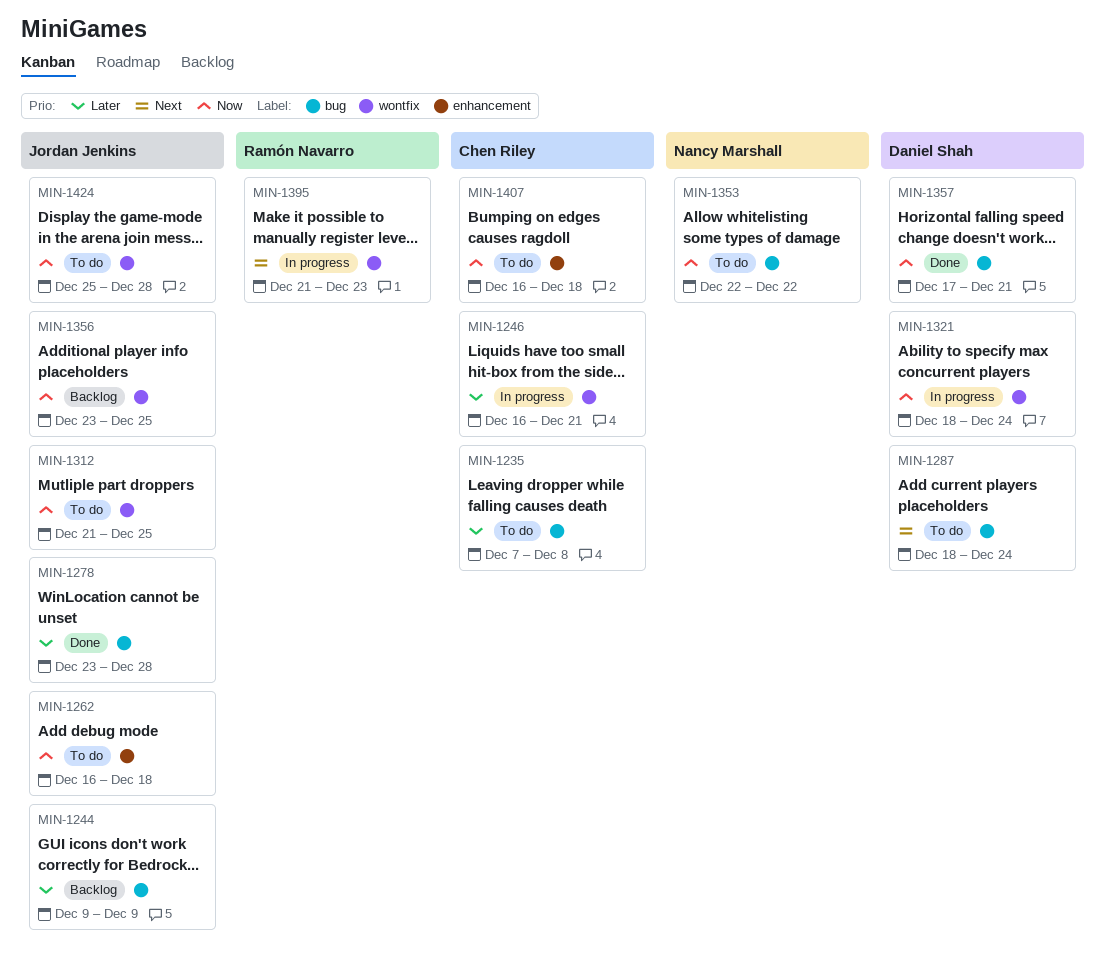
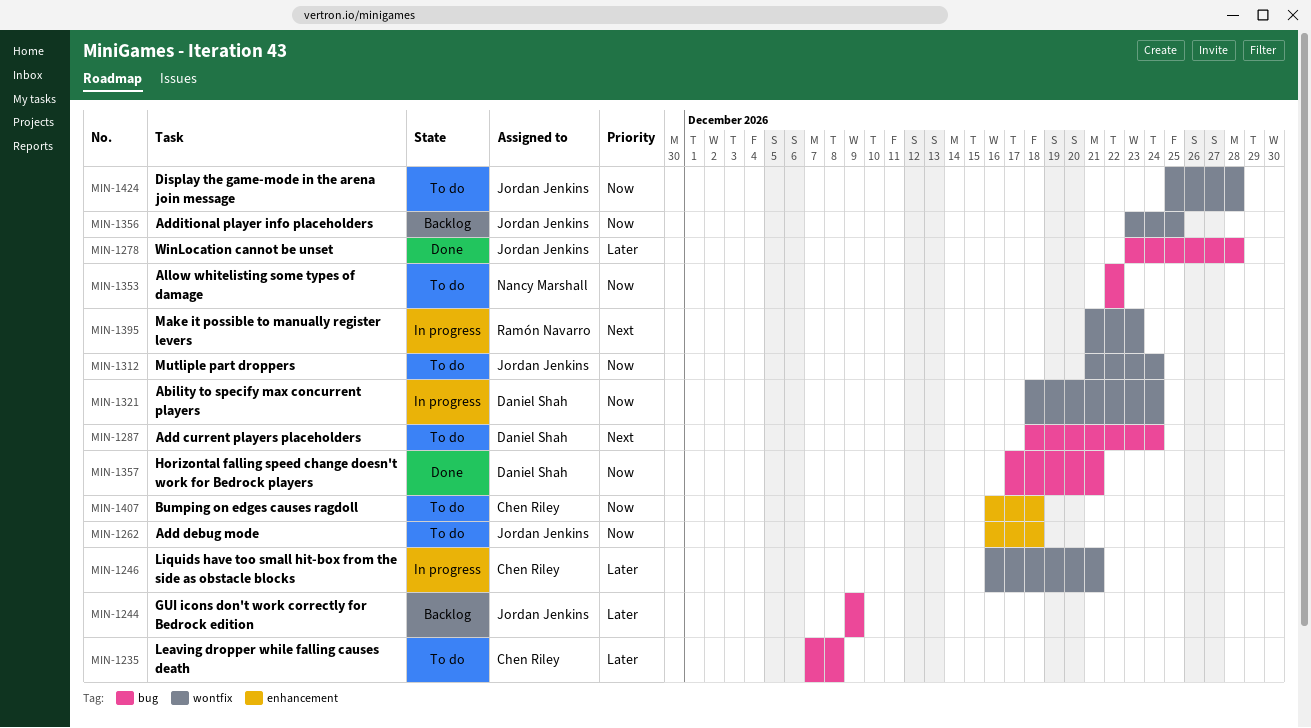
MIN-1312, due: Dec 25 -> Dec 24

